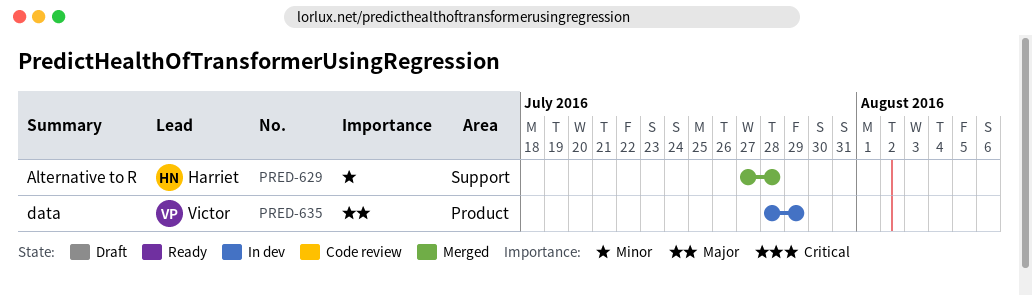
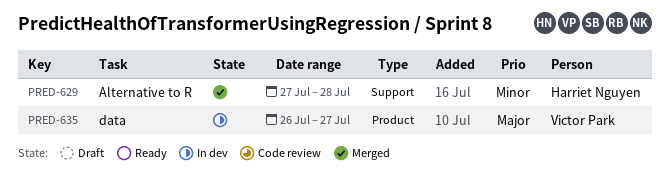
PRED-635, start: Jul 28 -> Jul 26
PRED-635, due: Jul 29 -> Jul 27

